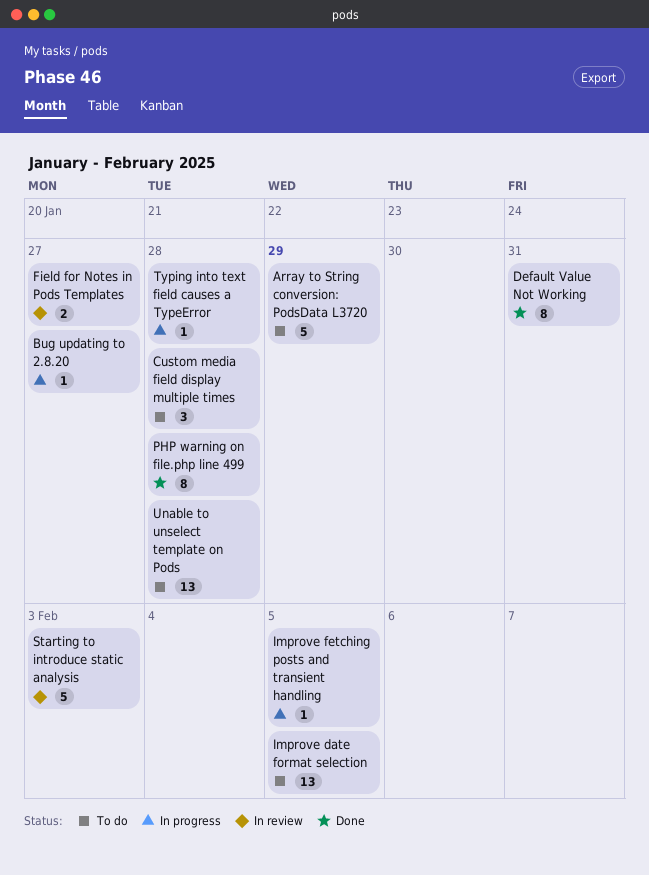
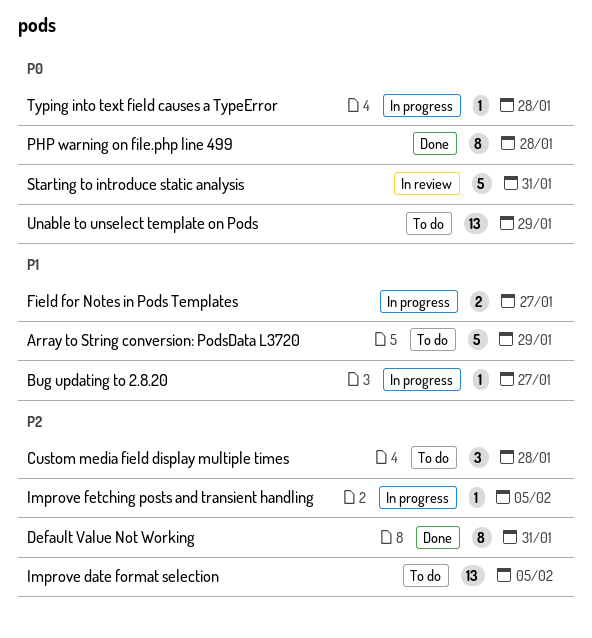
Field for Notes in Pods Templates, status: In review -> In progress
Starting to introduce static analysis, due: Feb 3 -> Jan 31
Unable to unselect template on Pods, due: Jan 28 -> Jan 29

